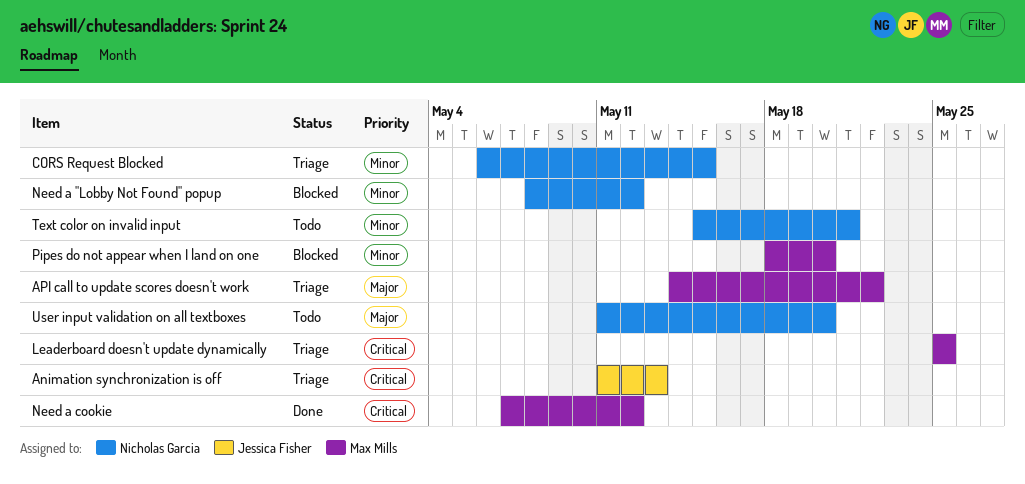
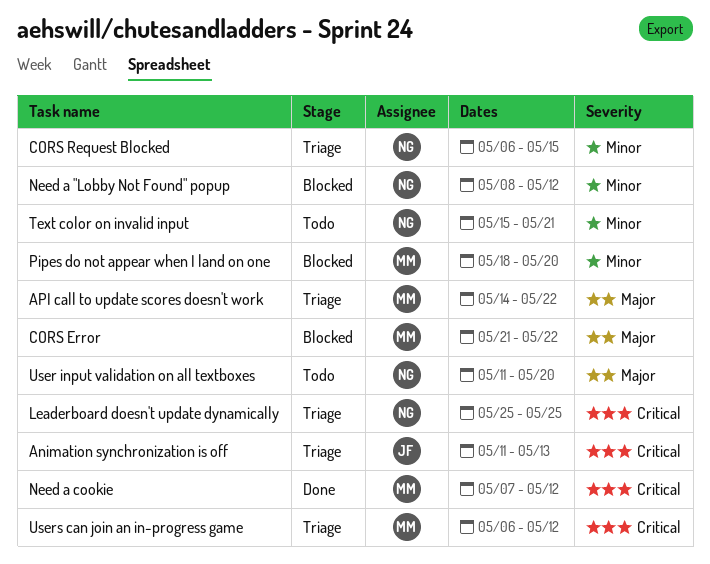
CORS Error: none -> present
Leaderboard doesn't update dynamically, owner: Max Mills -> Nicholas Garcia
Users can join an in-progress game: none -> present

